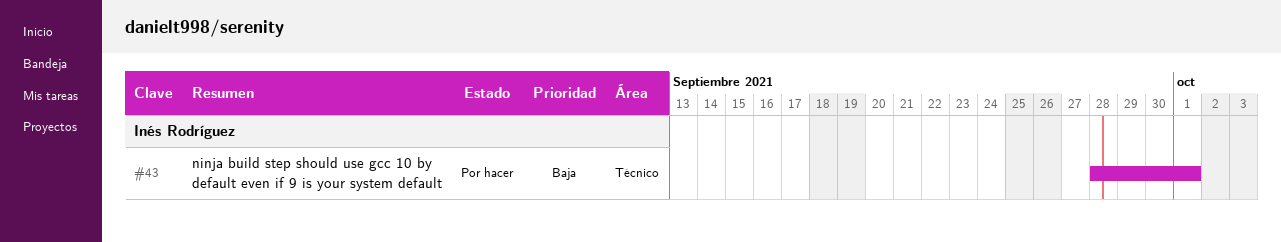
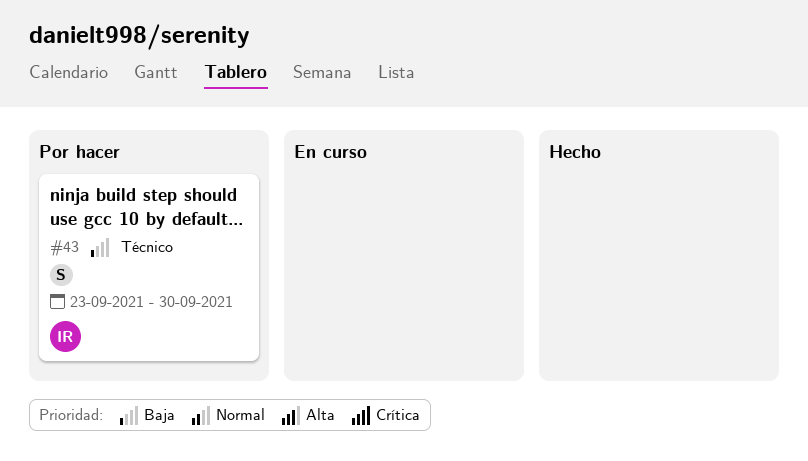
#43, start: Sep 28 -> Sep 23
#43, due: Oct 1 -> Sep 30

